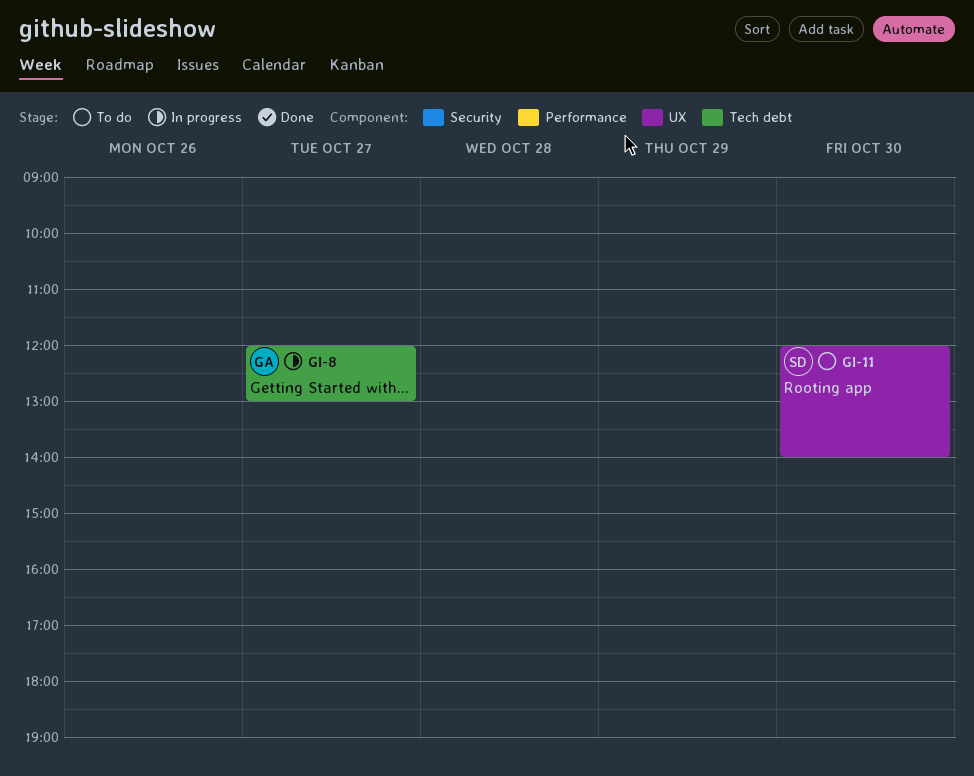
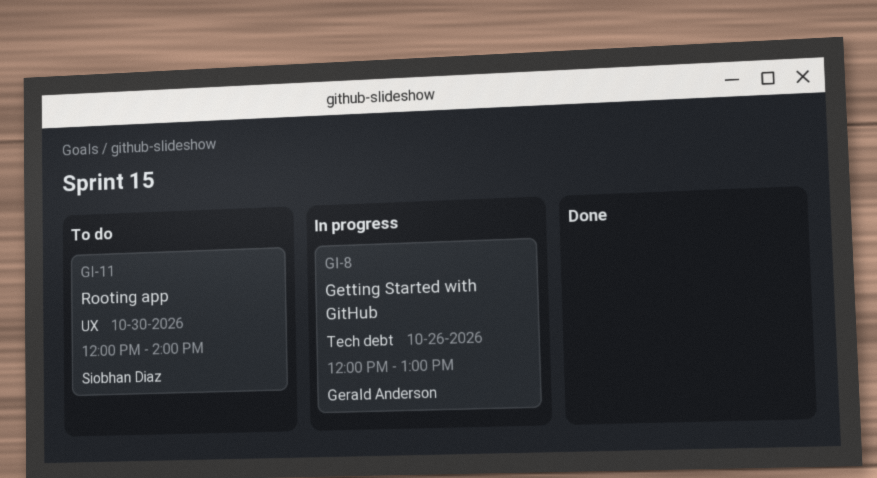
GI-8, day: Oct 27 -> Oct 26

